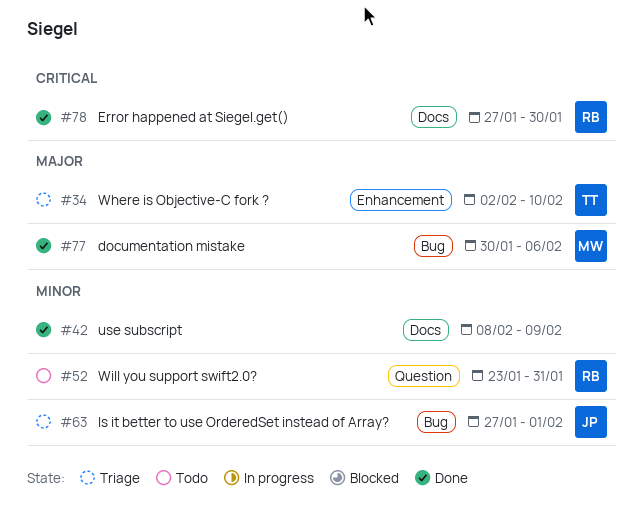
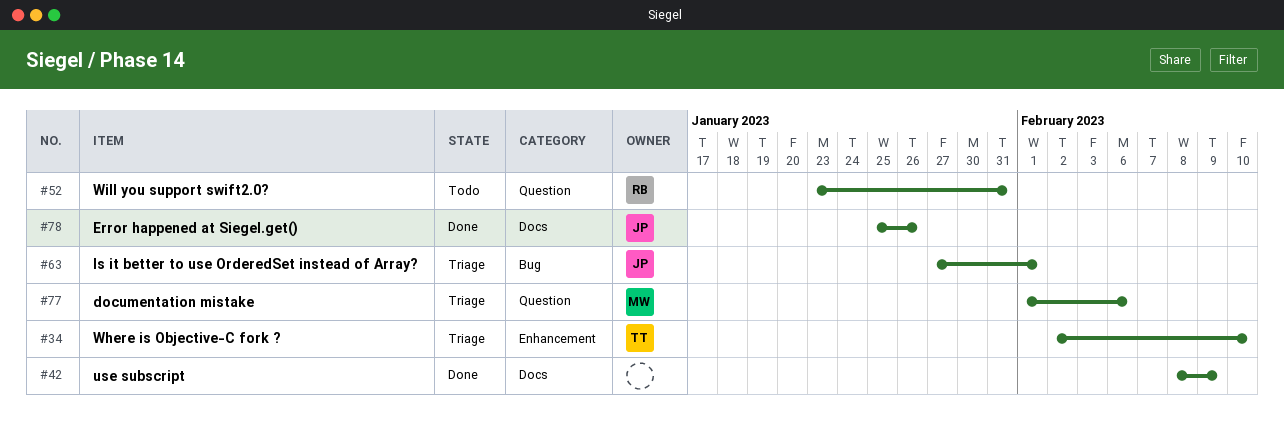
#77, status: Done -> Triage
#77, label: Bug -> Question
#77, start: Jan 30 -> Feb 1
#78, owner: RB -> JP
#78, start: Jan 27 -> Jan 25
#78, due: Jan 30 -> Jan 26

